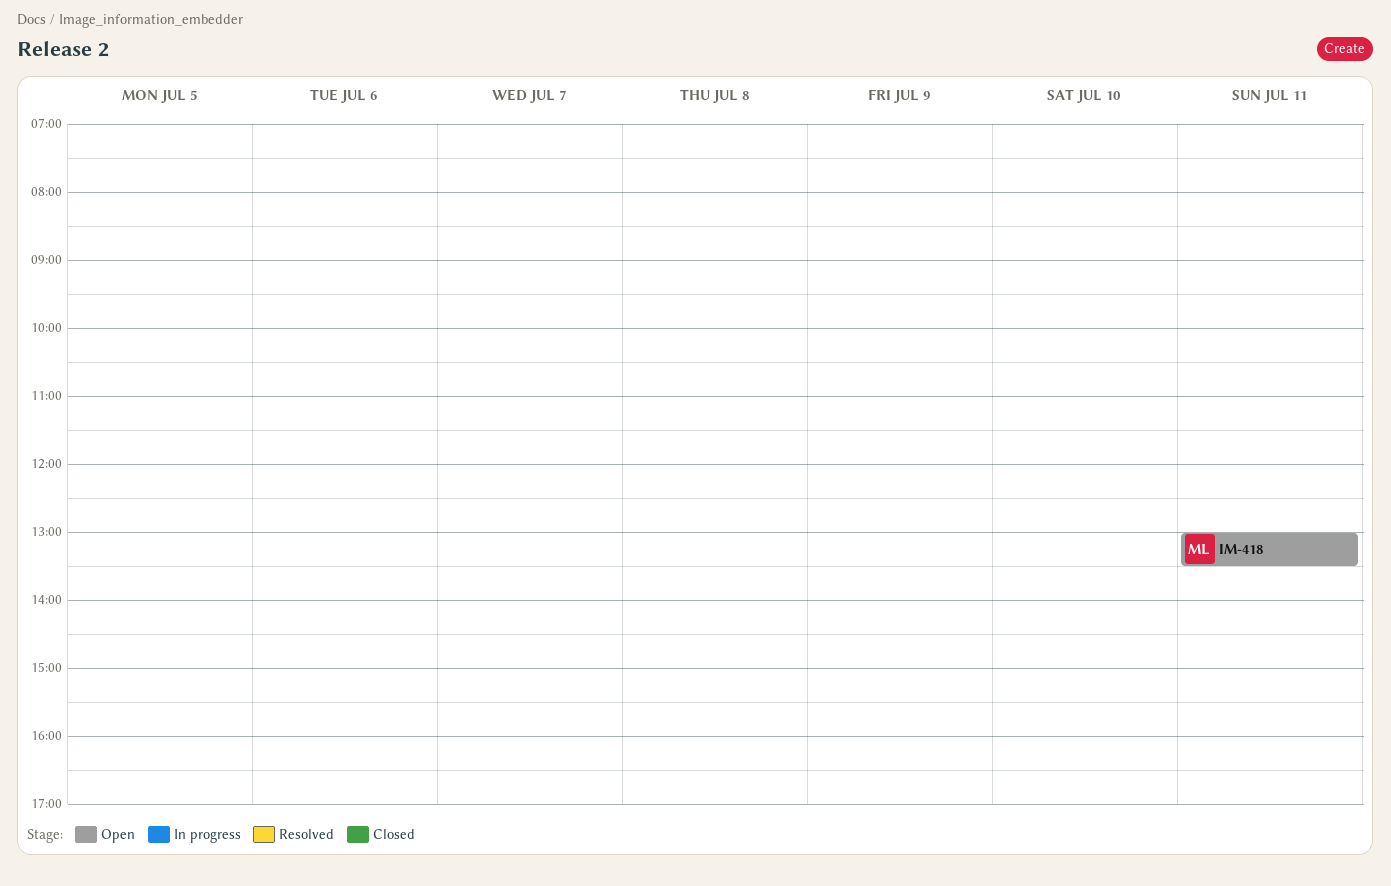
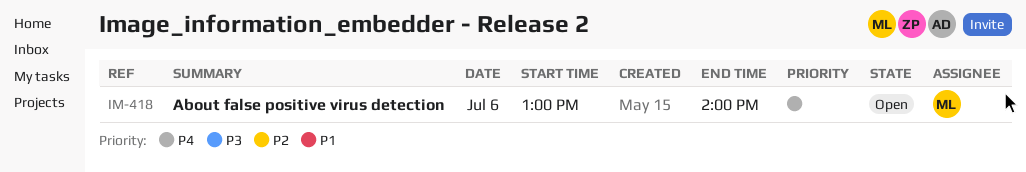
IM-418, day: Jul 11 -> Jul 6
IM-418, ends: 13:30 -> 14:00

